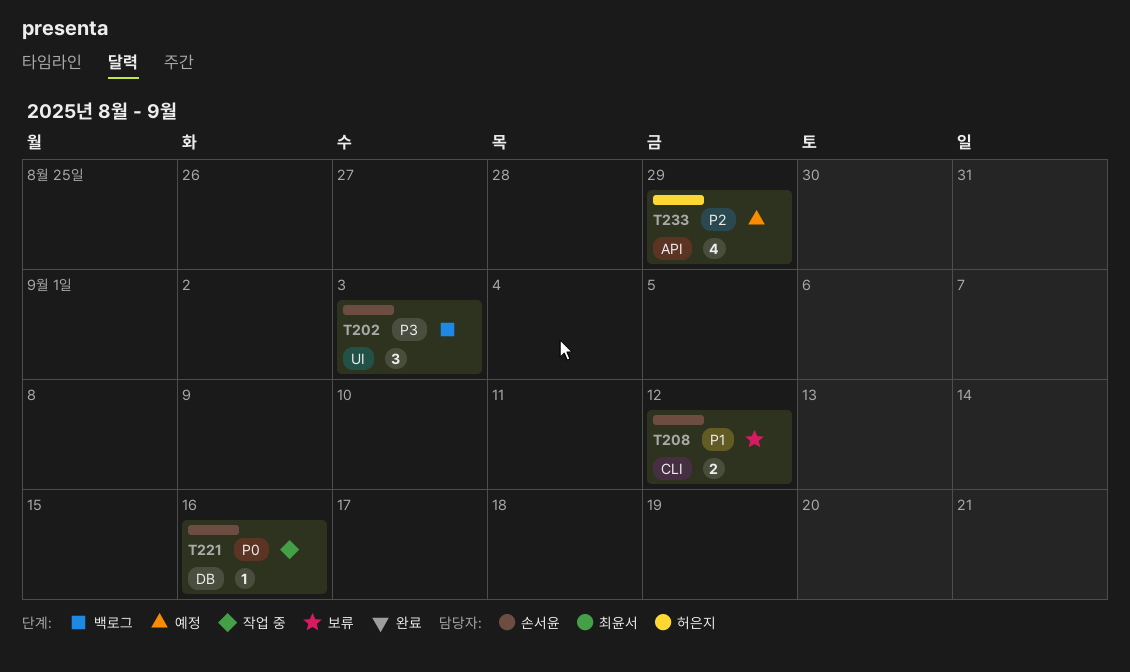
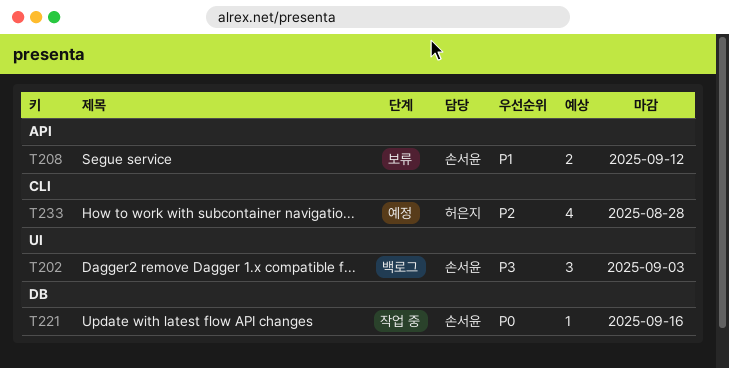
T208, label: CLI -> API
T233, label: API -> CLI
T233, due: Aug 29 -> Aug 28

